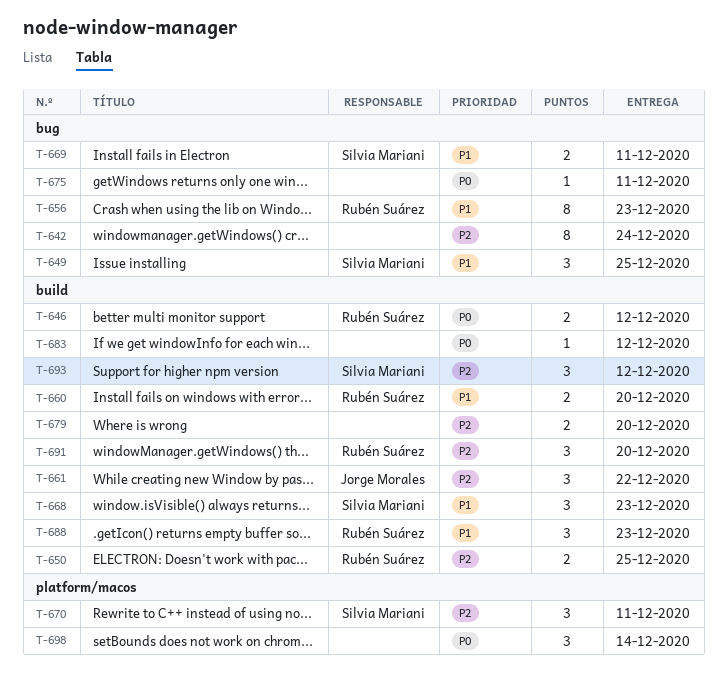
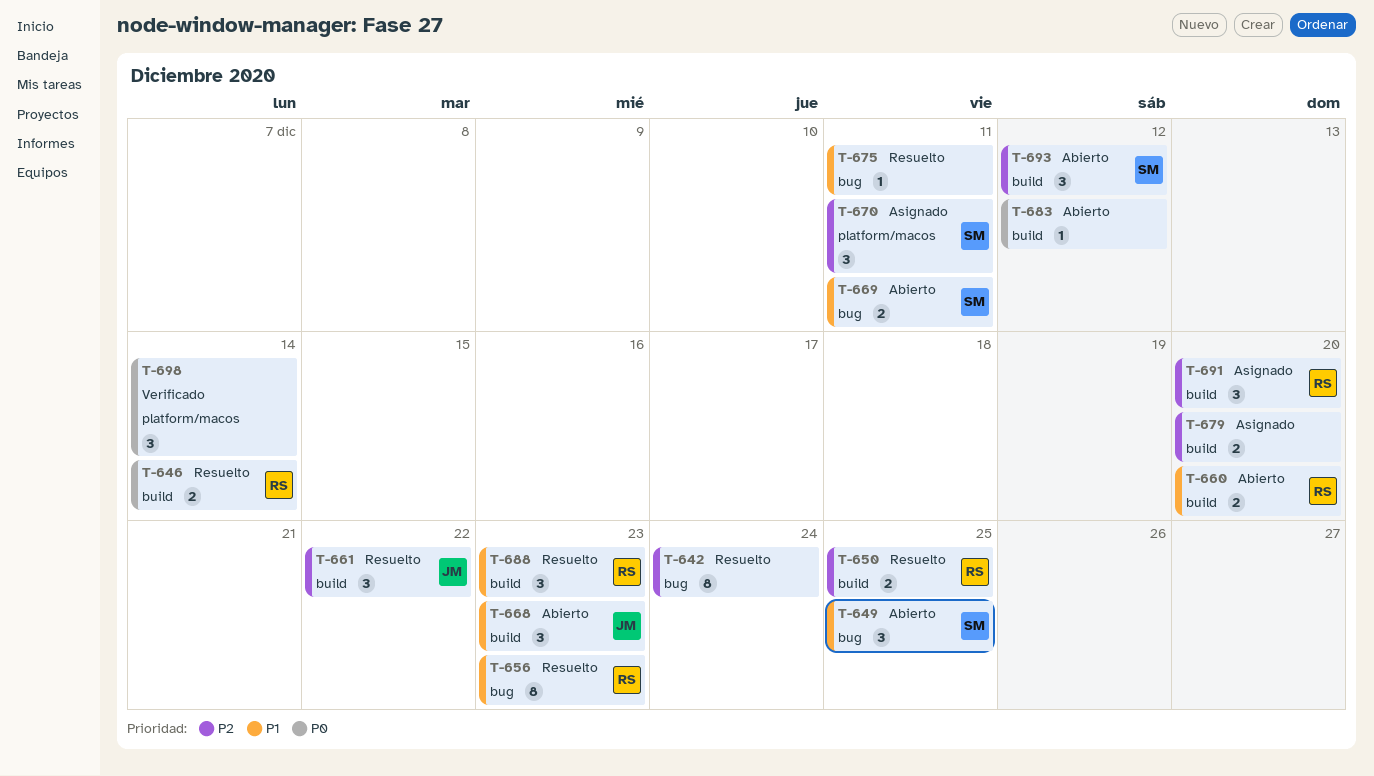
T-646, due: Dec 12 -> Dec 14
T-668, owner: Silvia Mariani -> Jorge Morales
T-675, priority: P0 -> P1

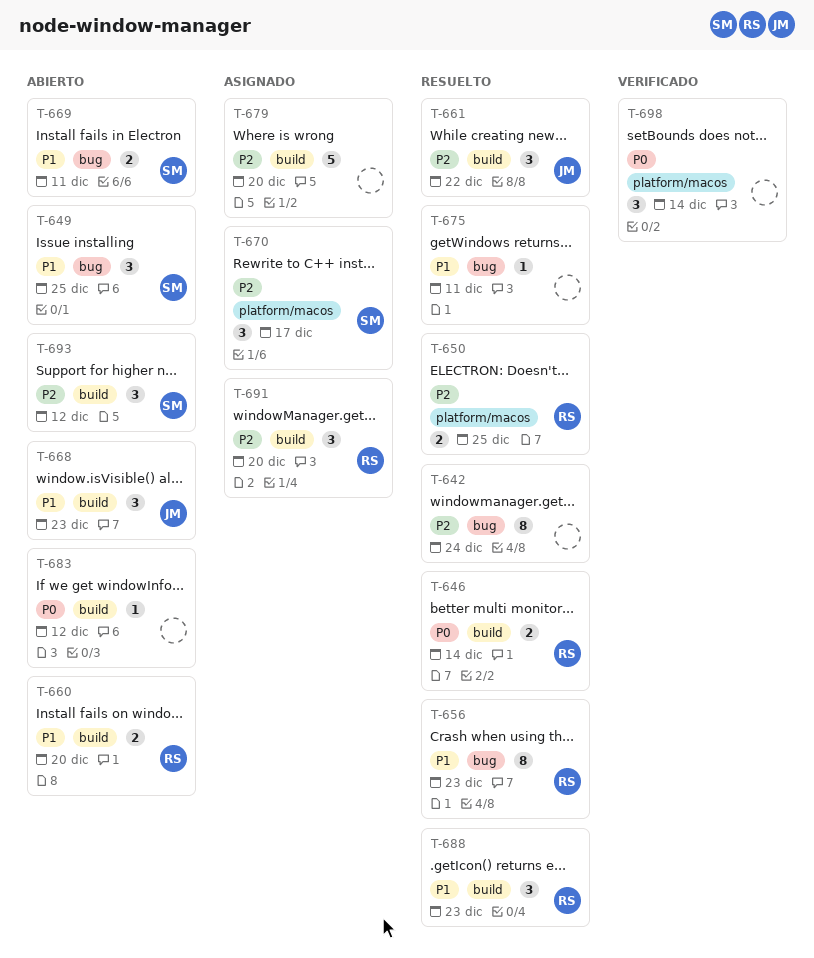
T-650, label: build -> platform/macos
T-670, due: Dec 11 -> Dec 17
T-679, estimate: 2 -> 5

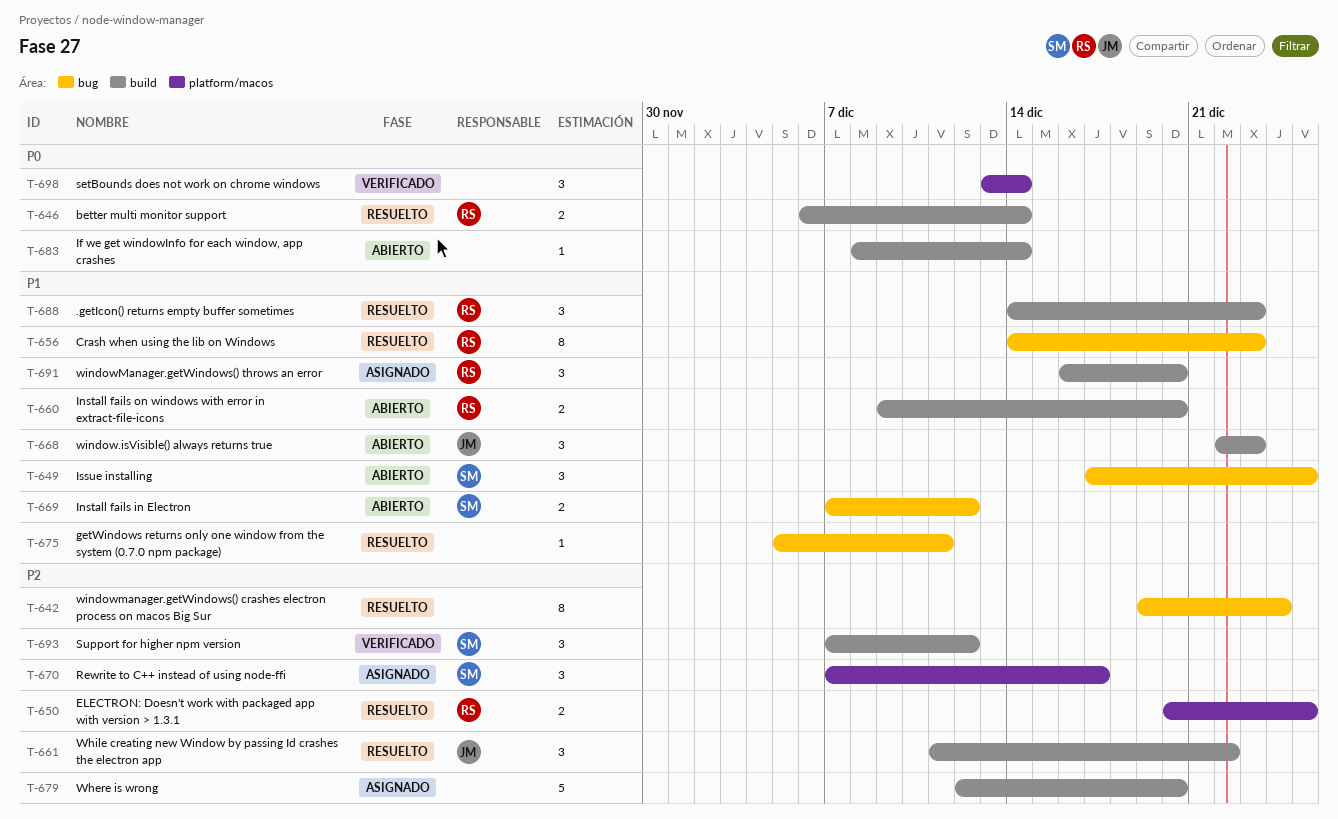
T-669, due: Dec 11 -> Dec 12
T-683, due: Dec 12 -> Dec 14
T-691, priority: P2 -> P1
T-693, status: Abierto -> Verificado

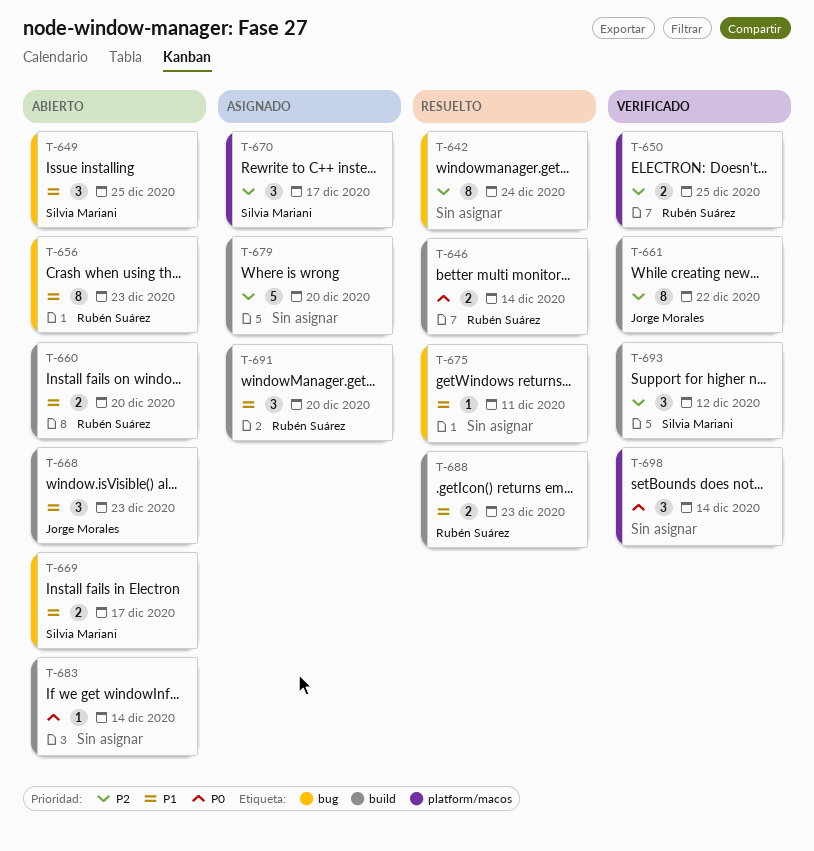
T-650, status: Resuelto -> Verificado
T-656, status: Resuelto -> Abierto
T-661, status: Resuelto -> Verificado
T-661, estimate: 3 -> 8
T-669, due: Dec 12 -> Dec 17
T-688, estimate: 3 -> 2

